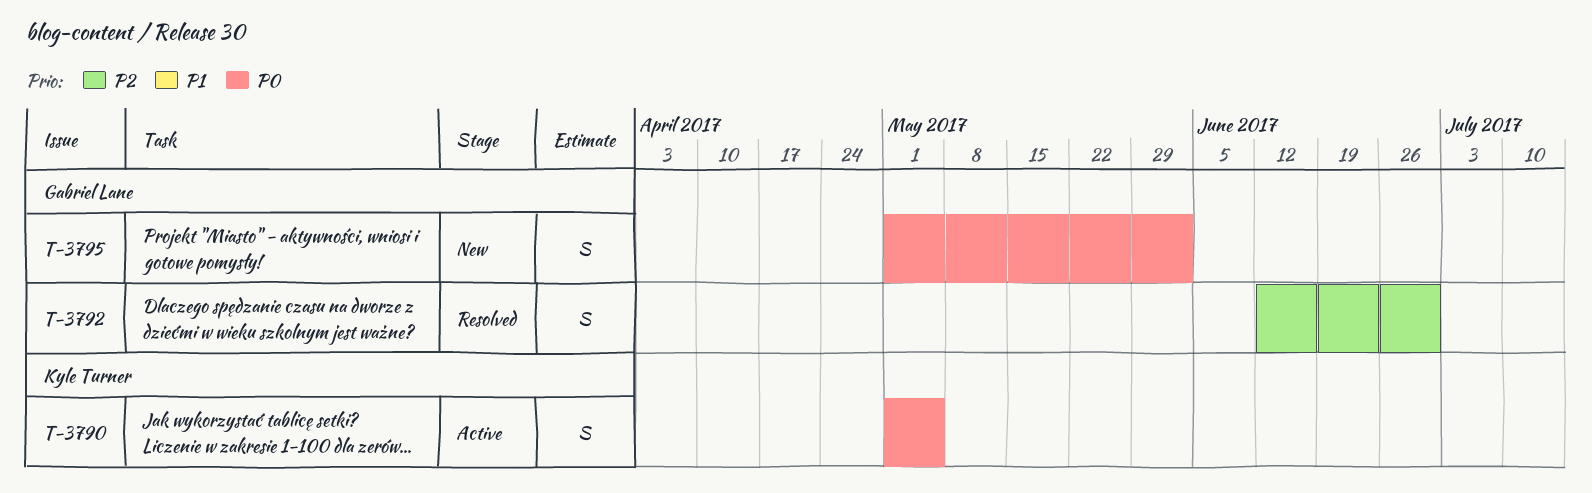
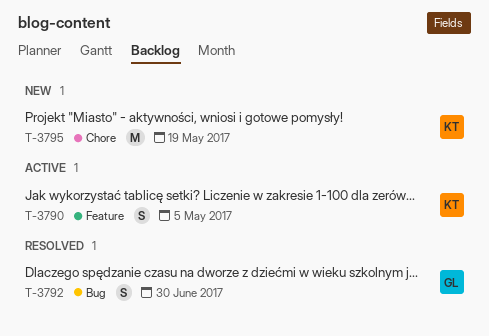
T-3795, owner: Gabriel Lane -> Kyle Turner
T-3795, estimate: S -> M
T-3795, due: Jun 2 -> May 19

